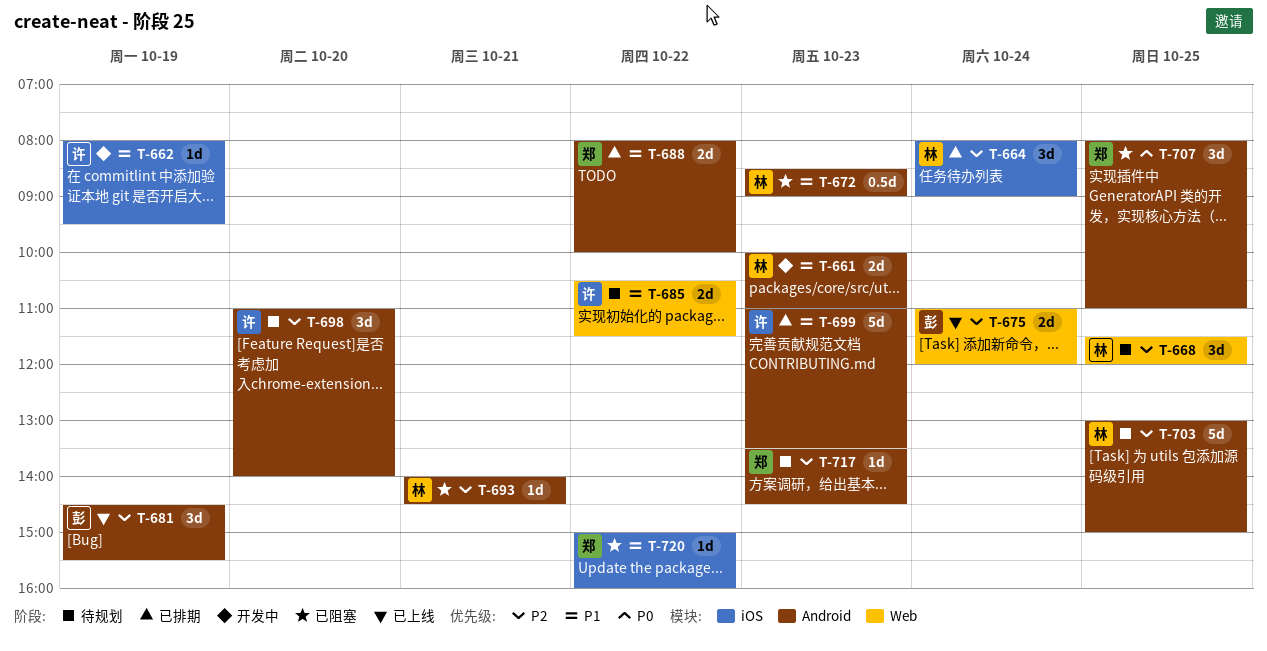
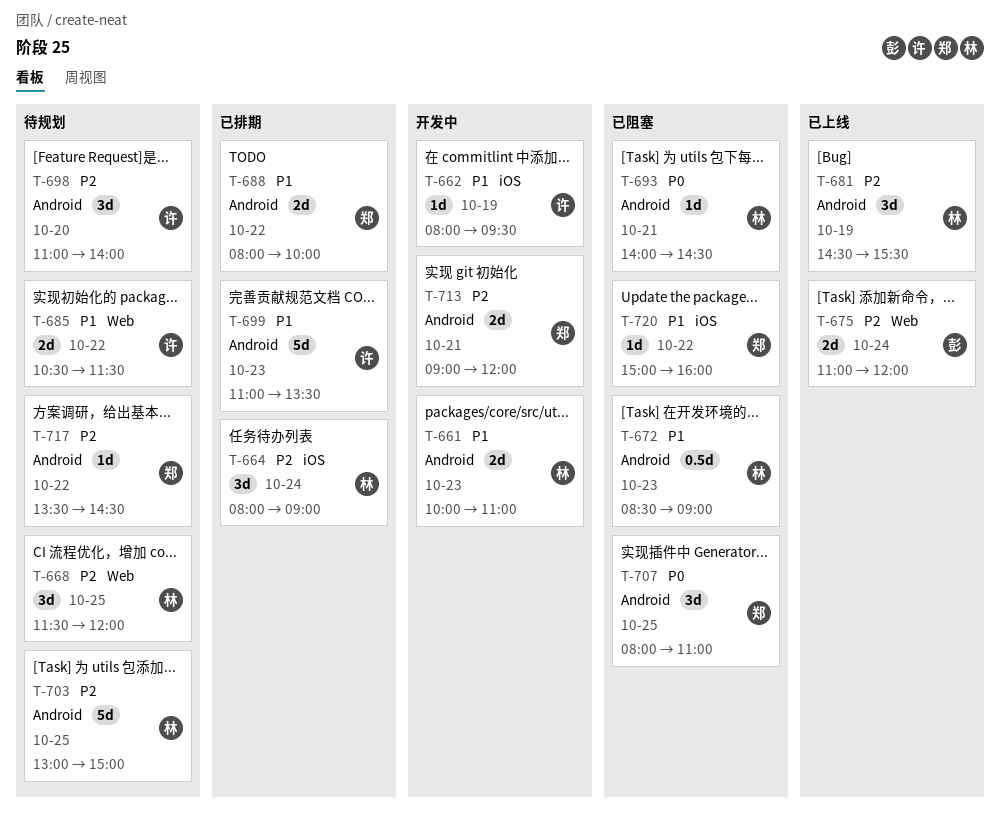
T-681, owner: 彭 -> 林
T-693, priority: P2 -> P0
T-713: none -> present
T-717, day: Oct 23 -> Oct 22

